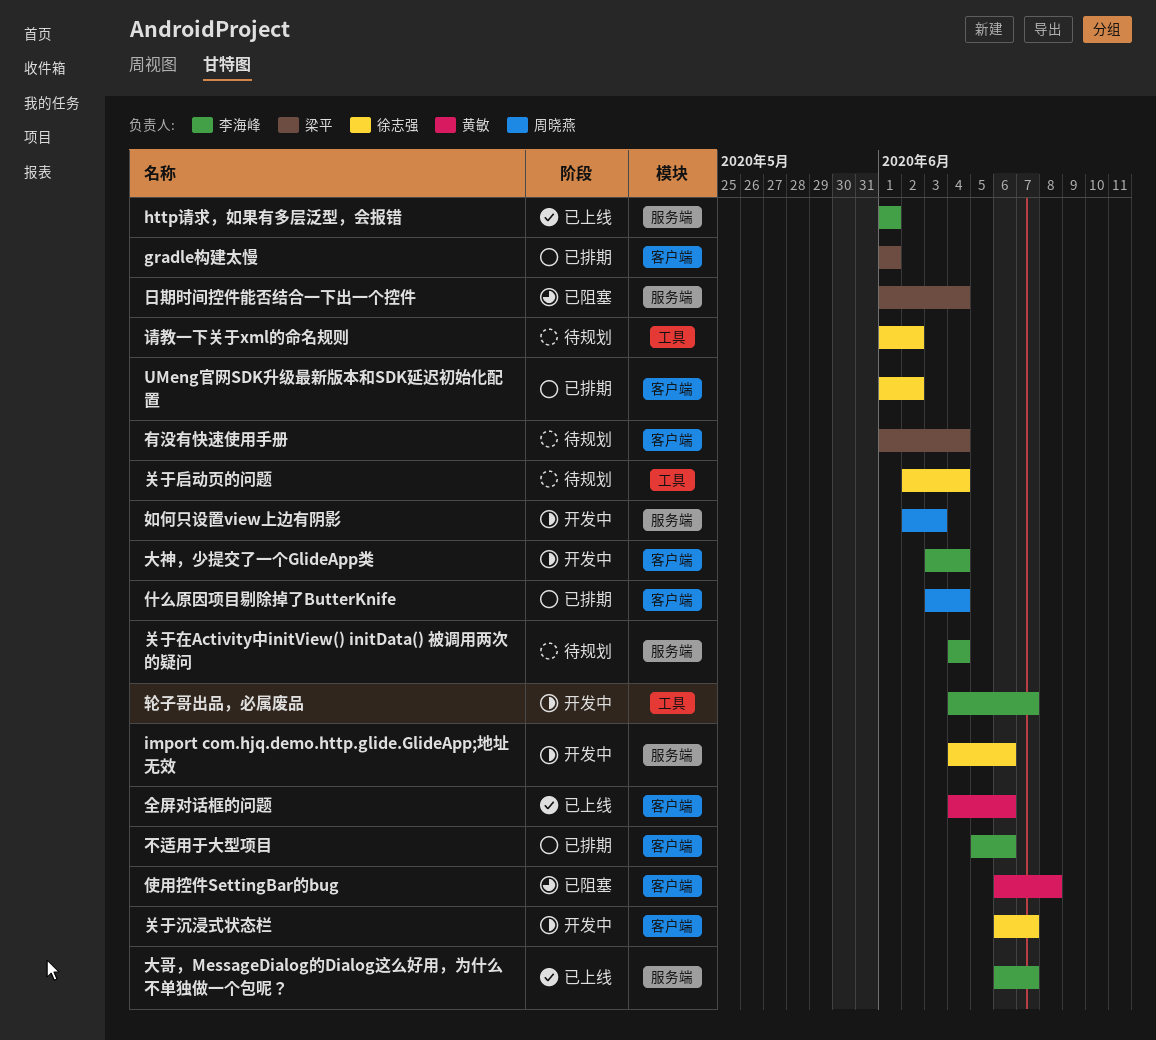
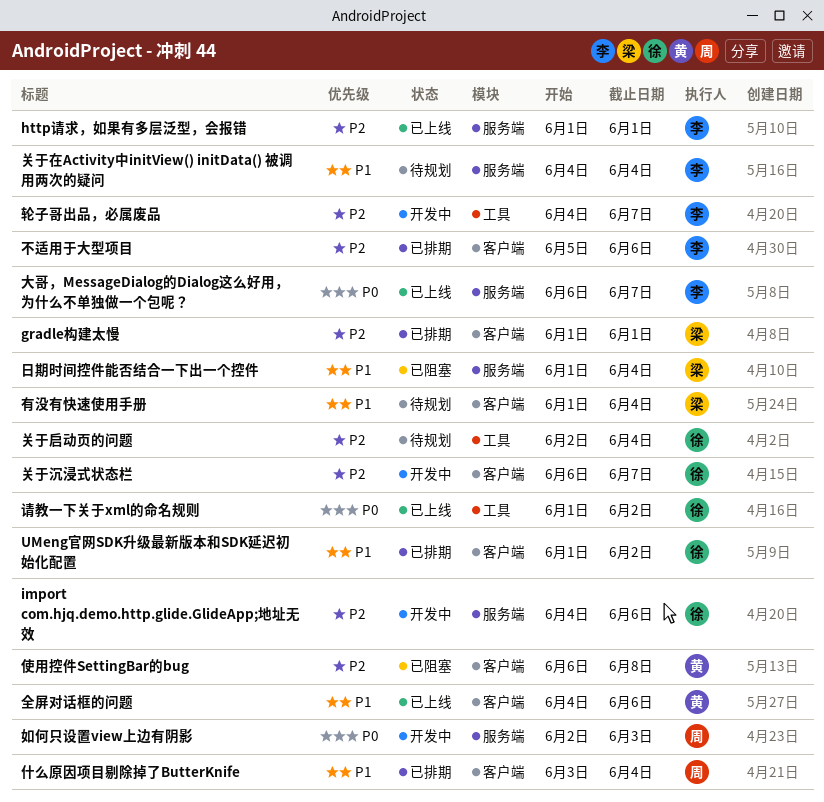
大神，少提交了一个GlideApp类: present -> none
请教一下关于xml的命名规则, status: 待规划 -> 已上线

